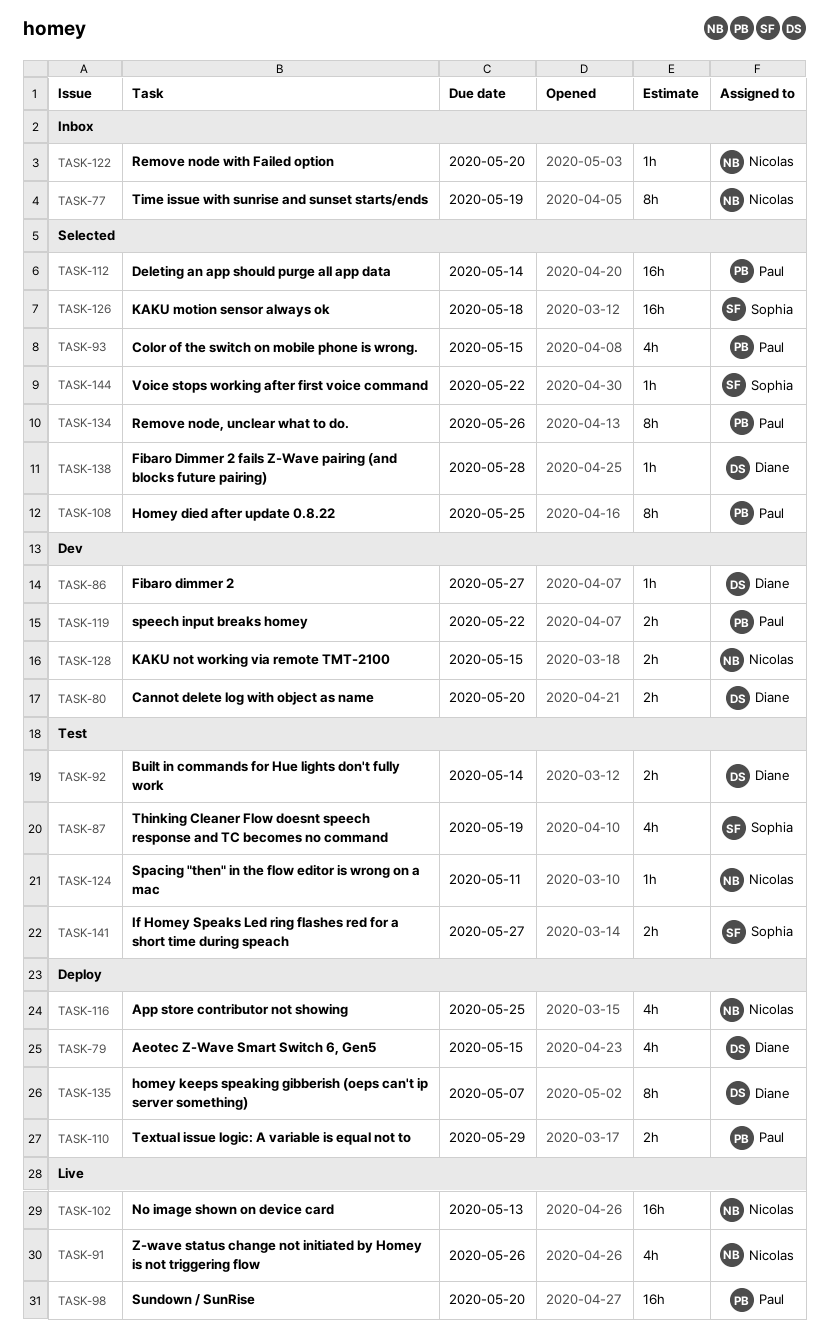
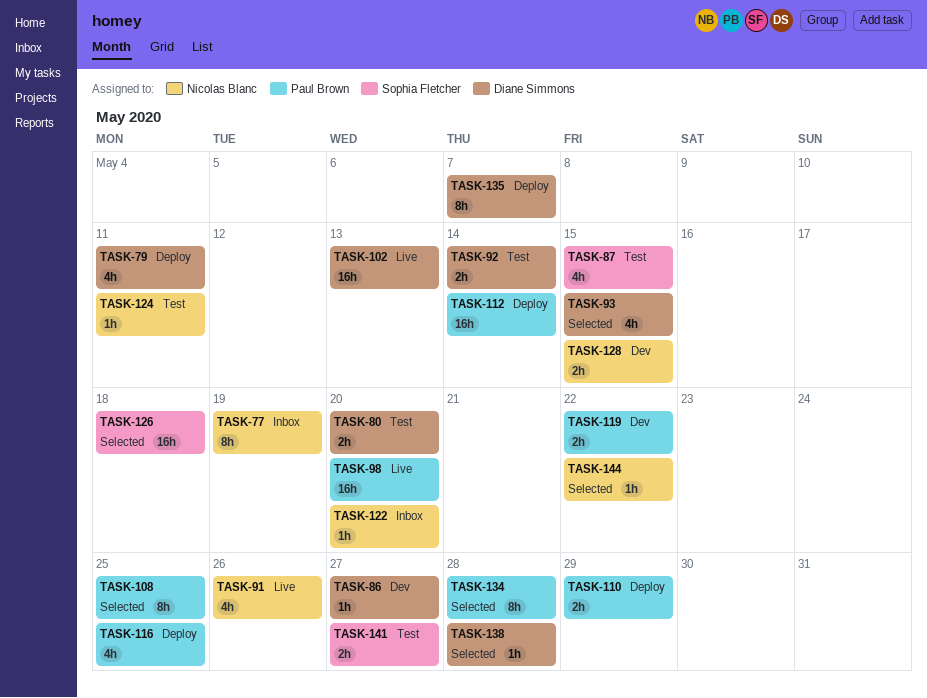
TASK-79, due: May 15 -> May 11
TASK-80, status: Dev -> Test
TASK-87, due: May 19 -> May 15
TASK-93, owner: Paul Brown -> Diane Simmons
TASK-102, owner: Nicolas Blanc -> Diane Simmons
TASK-112, status: Selected -> Deploy
TASK-116, owner: Nicolas Blanc -> Paul Brown
TASK-134, due: May 26 -> May 28
TASK-144, owner: Sophia Fletcher -> Nicolas Blanc

